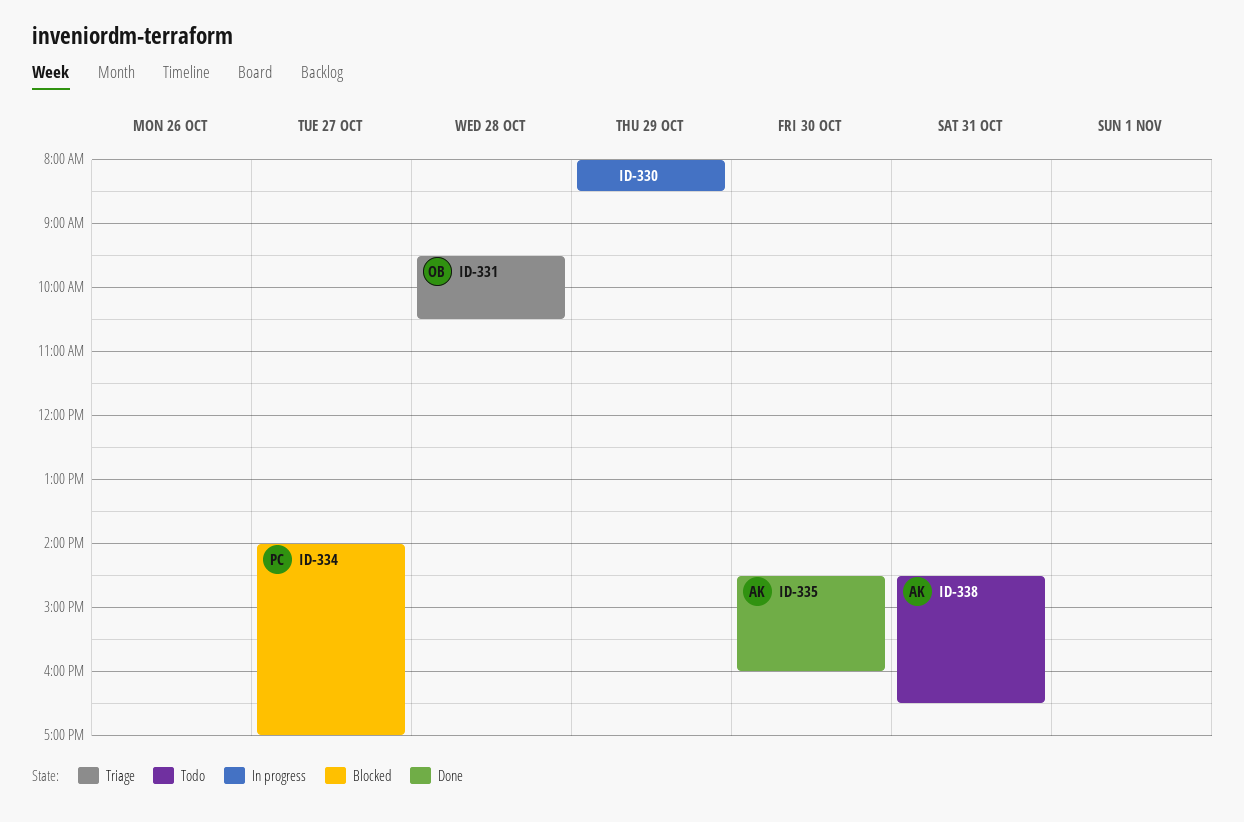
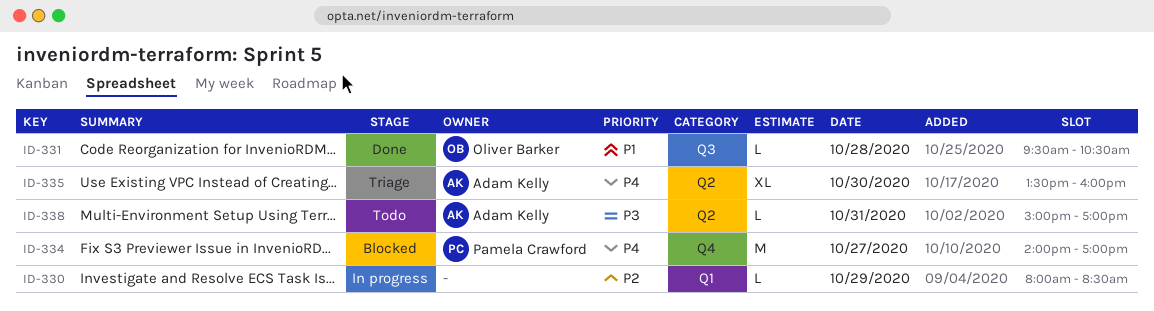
ID-331, status: Triage -> Done
ID-335, status: Done -> Triage
ID-335, begins: 14:30 -> 13:30
ID-338, begins: 14:30 -> 15:00
ID-338, ends: 16:30 -> 17:00

